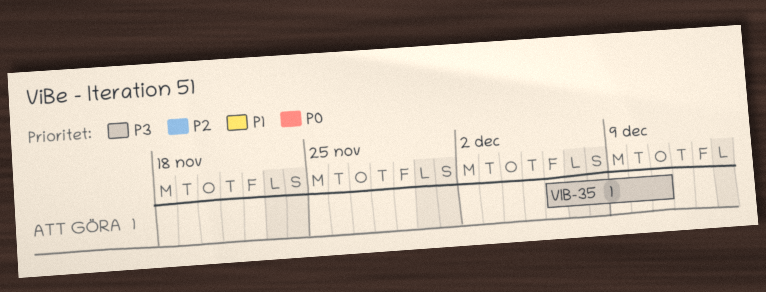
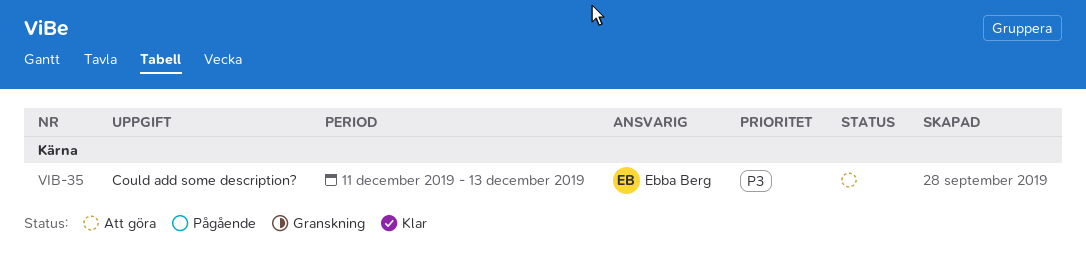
VIB-35, start: Dec 6 -> Dec 11
VIB-35, due: Dec 11 -> Dec 13

